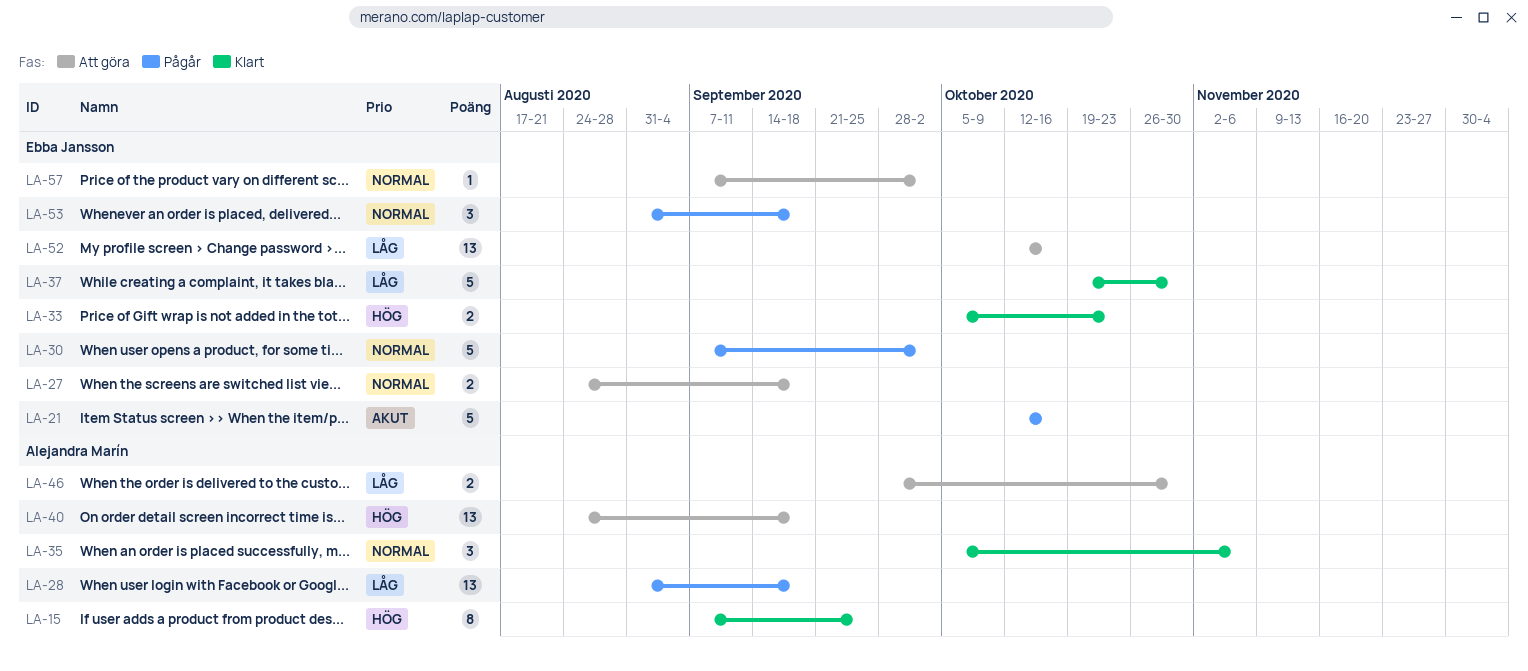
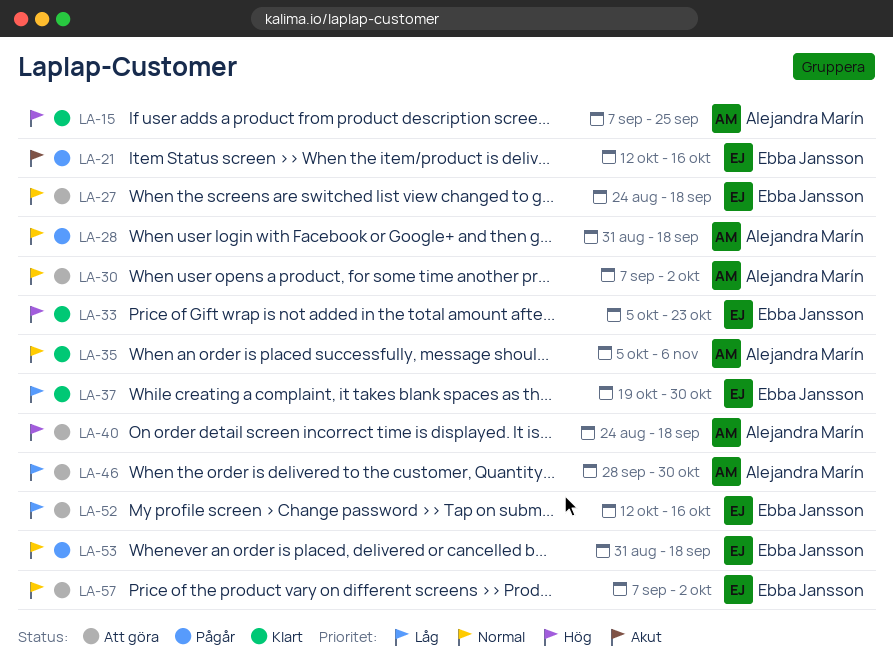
LA-28, priority: Låg -> Normal
LA-30, status: Pågår -> Att göra
LA-30, owner: Ebba Jansson -> Alejandra Marín

